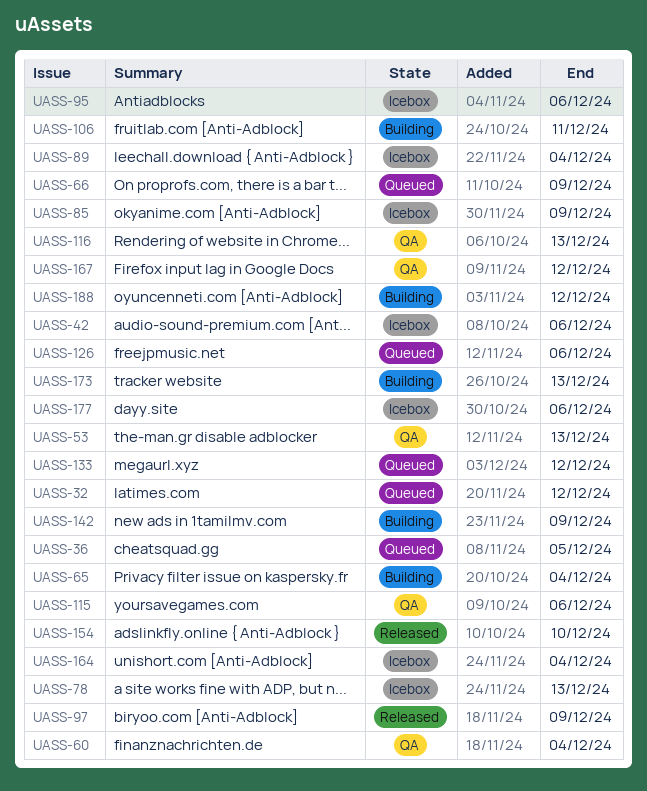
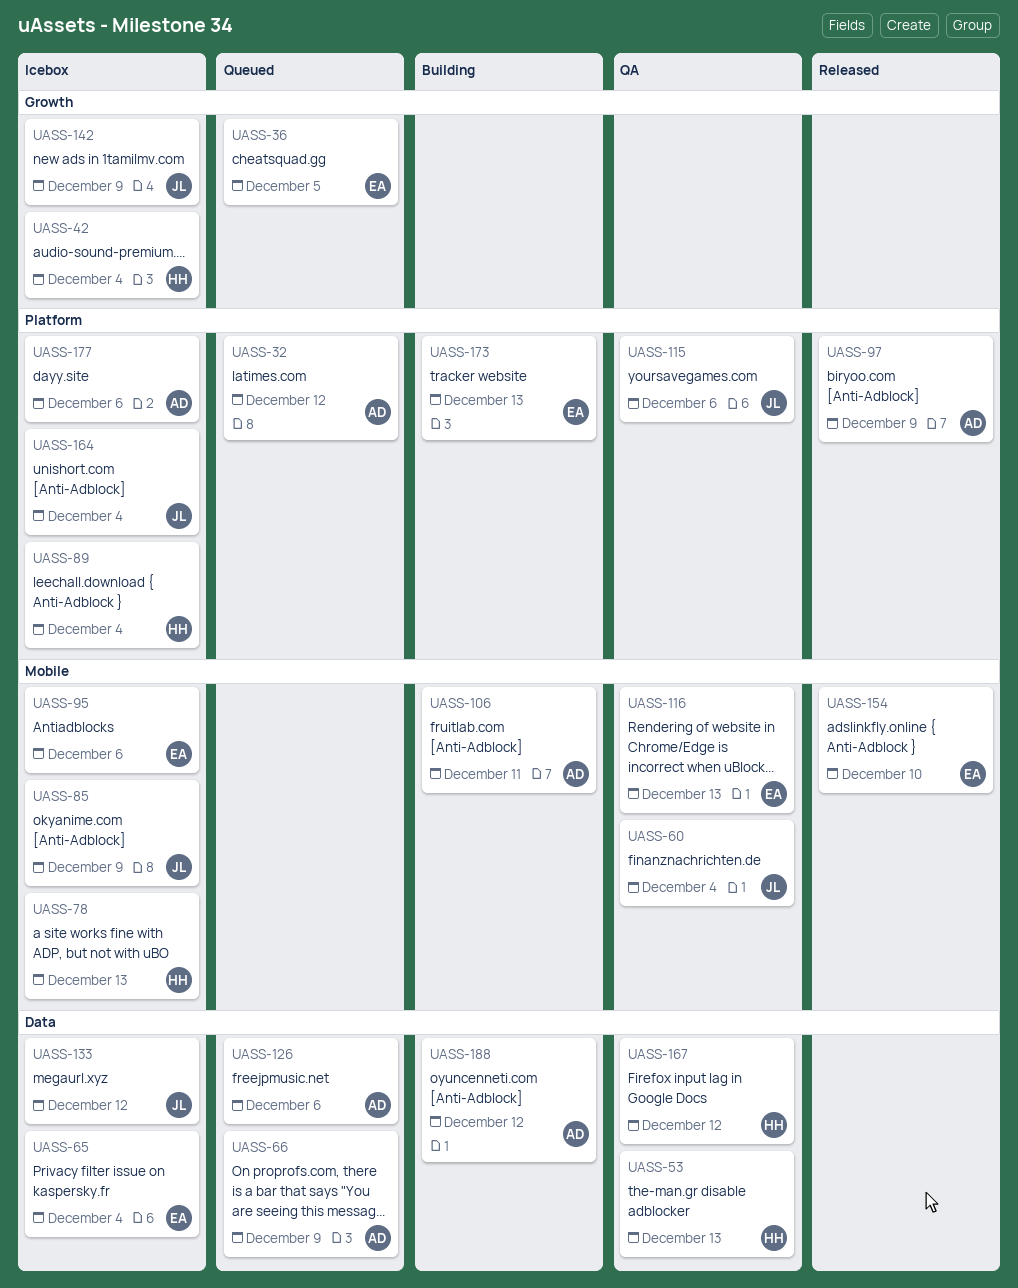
UASS-42, due: Dec 6 -> Dec 4
UASS-65, status: Building -> Icebox
UASS-133, status: Queued -> Icebox
UASS-142, status: Building -> Icebox

